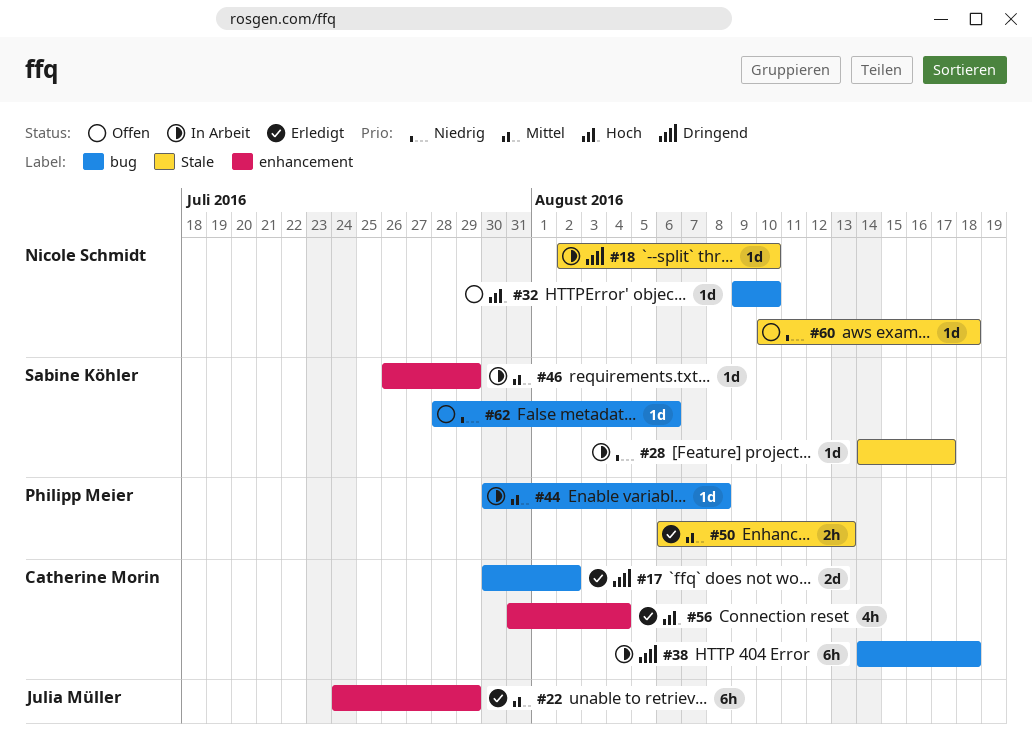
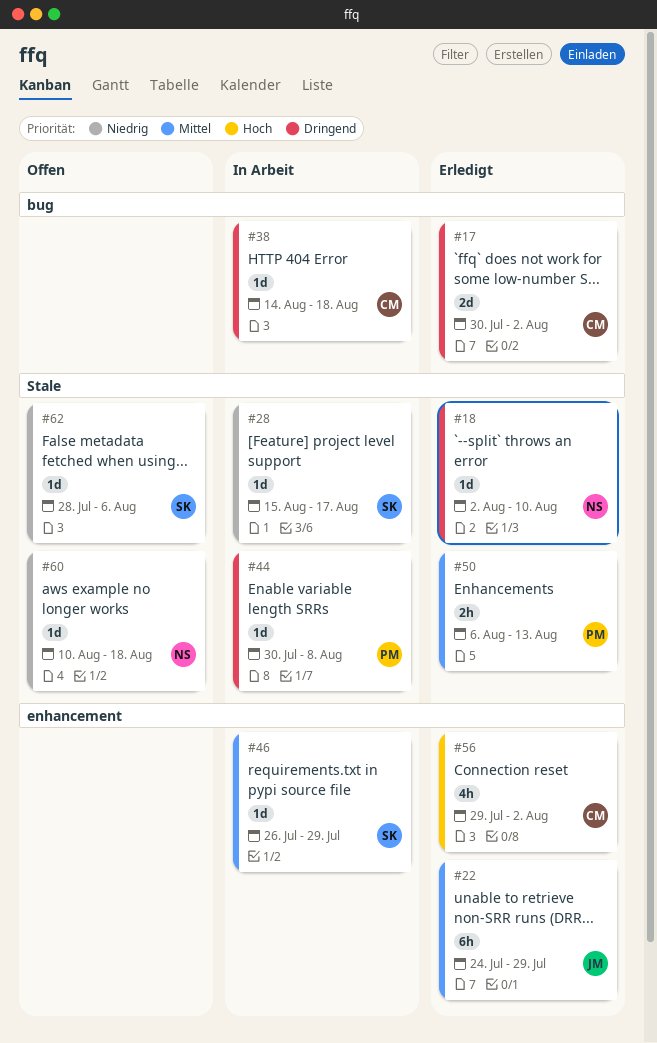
#18, status: In Arbeit -> Erledigt
#28, start: Aug 14 -> Aug 15
#32: present -> none
#38, estimate: 6h -> 1d
#44, priority: Mittel -> Dringend
#44, label: bug -> Stale
#56, start: Jul 31 -> Jul 29
#56, due: Aug 4 -> Aug 2
#62, label: bug -> Stale

